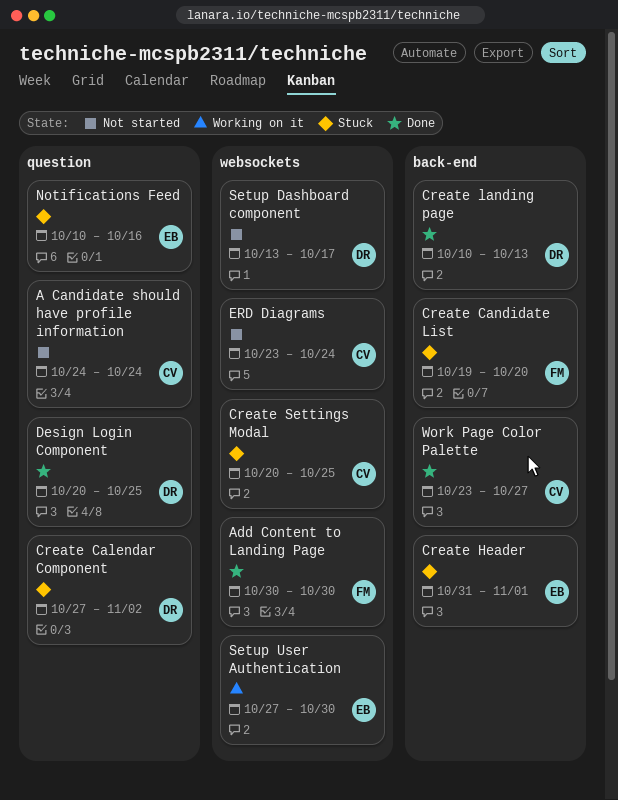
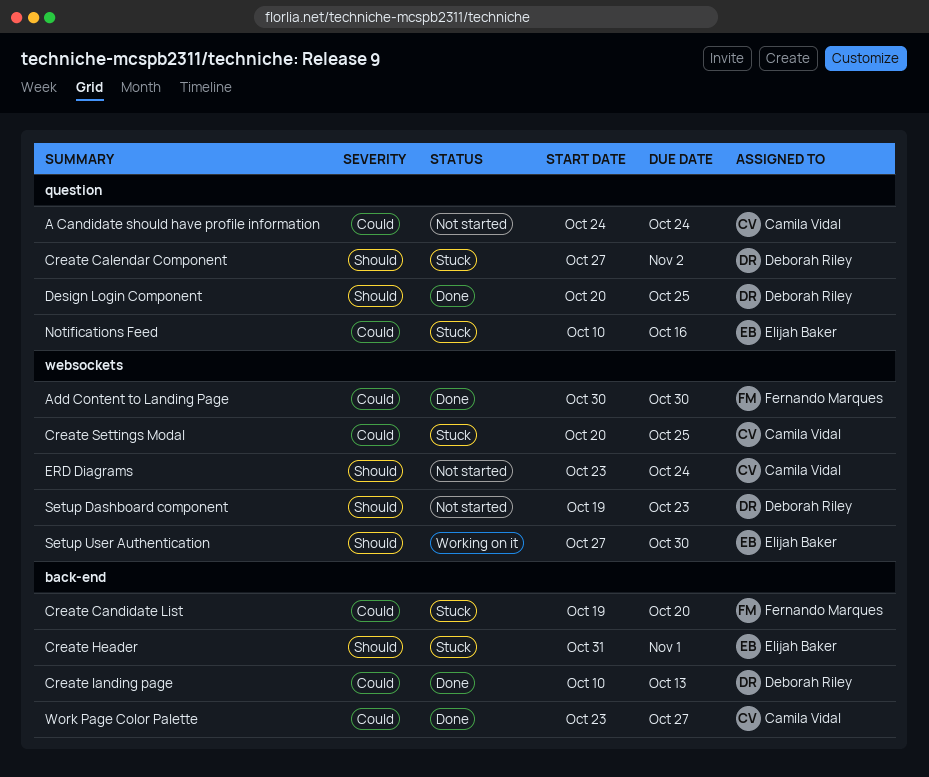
Setup Dashboard component, start: Oct 13 -> Oct 19
Setup Dashboard component, due: Oct 17 -> Oct 23

